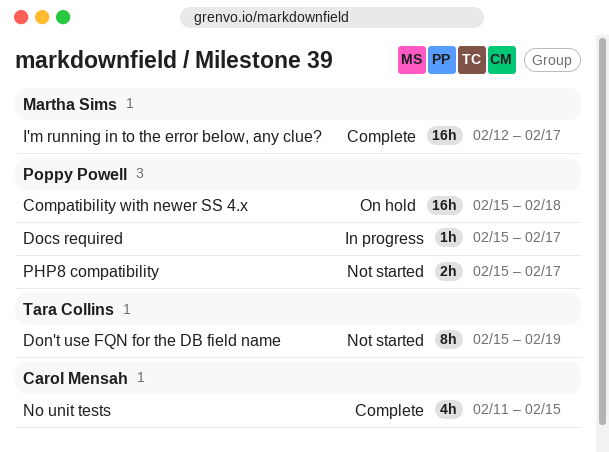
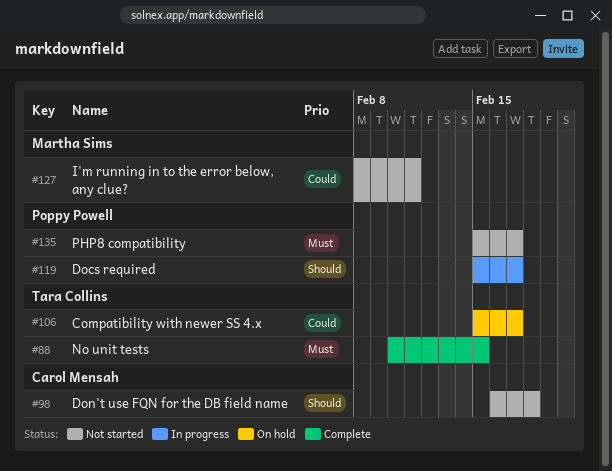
Compatibility with newer SS 4.x, owner: Poppy Powell -> Tara Collins
Compatibility with newer SS 4.x, due: Feb 18 -> Feb 17
Don't use FQN for the DB field name, owner: Tara Collins -> Carol Mensah
Don't use FQN for the DB field name, start: Feb 15 -> Feb 16
Don't use FQN for the DB field name, due: Feb 19 -> Feb 18
I'm running in to the error below, any clue?, status: Complete -> Not started
I'm running in to the error below, any clue?, start: Feb 12 -> Feb 8
I'm running in to the error below, any clue?, due: Feb 17 -> Feb 11
No unit tests, owner: Carol Mensah -> Tara Collins
No unit tests, start: Feb 11 -> Feb 10

